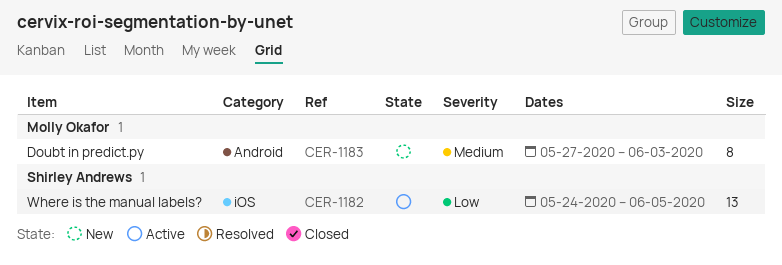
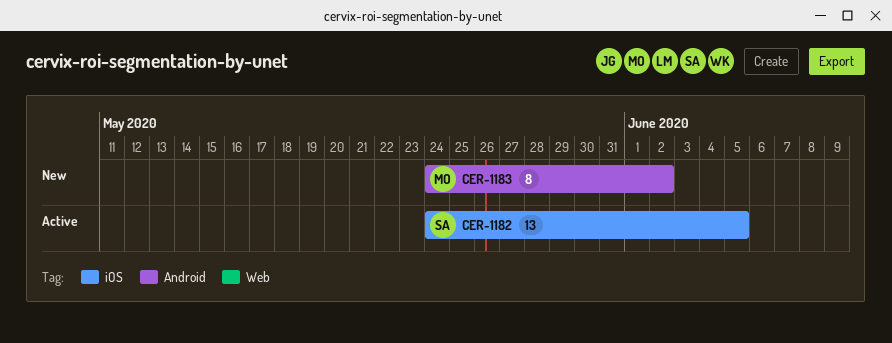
CER-1183, start: May 27 -> May 24
CER-1183, due: Jun 3 -> Jun 2

